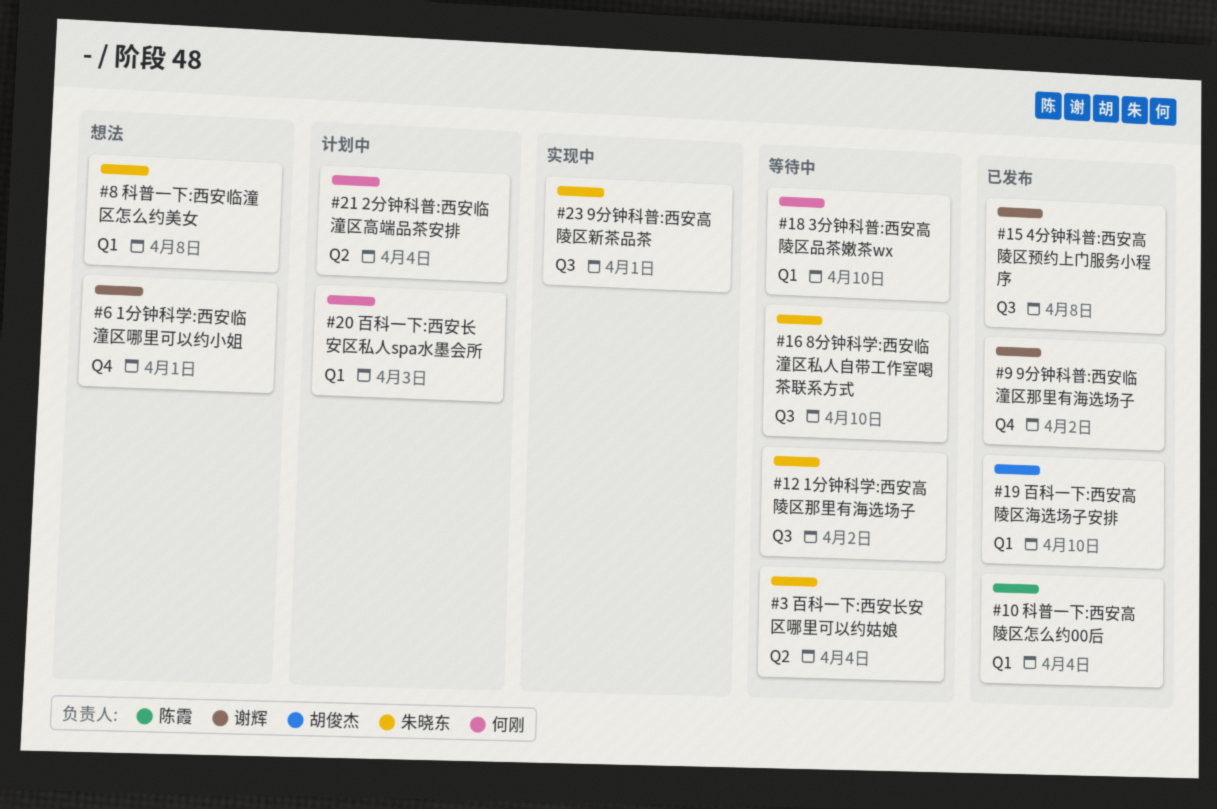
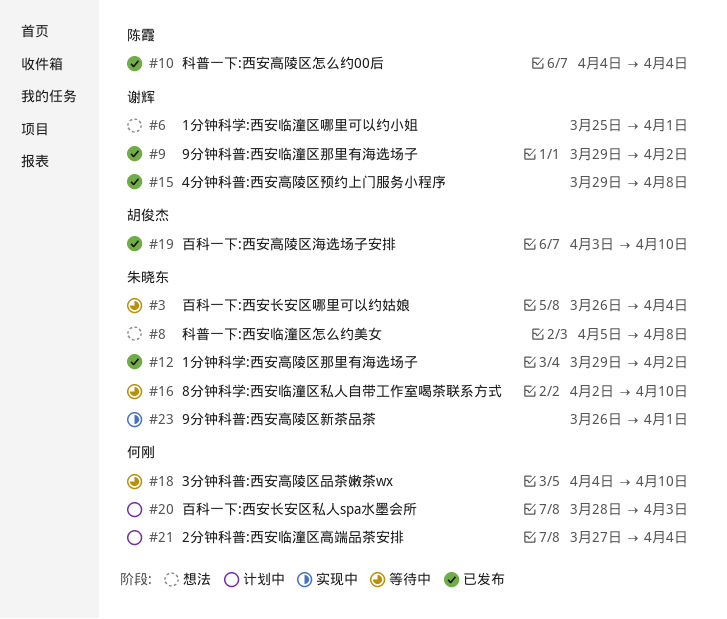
#12, status: 等待中 -> 已发布

